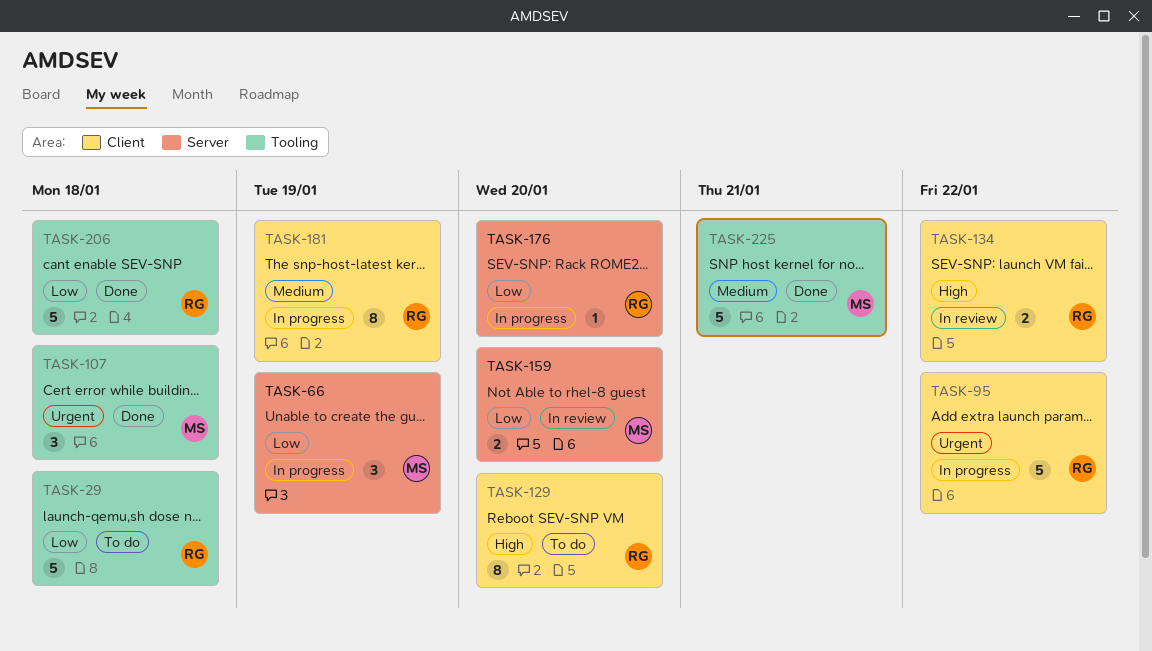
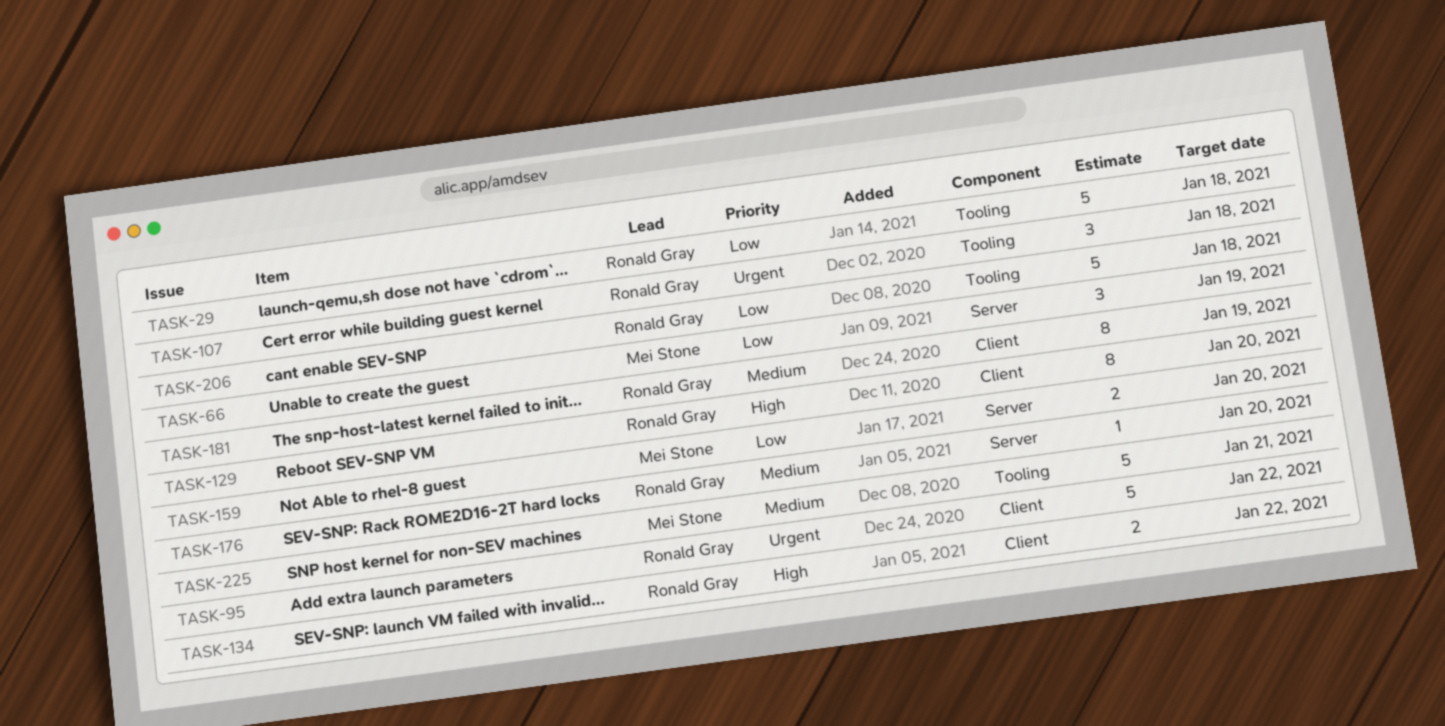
TASK-107, owner: Mei Stone -> Ronald Gray
TASK-176, priority: Low -> Medium

